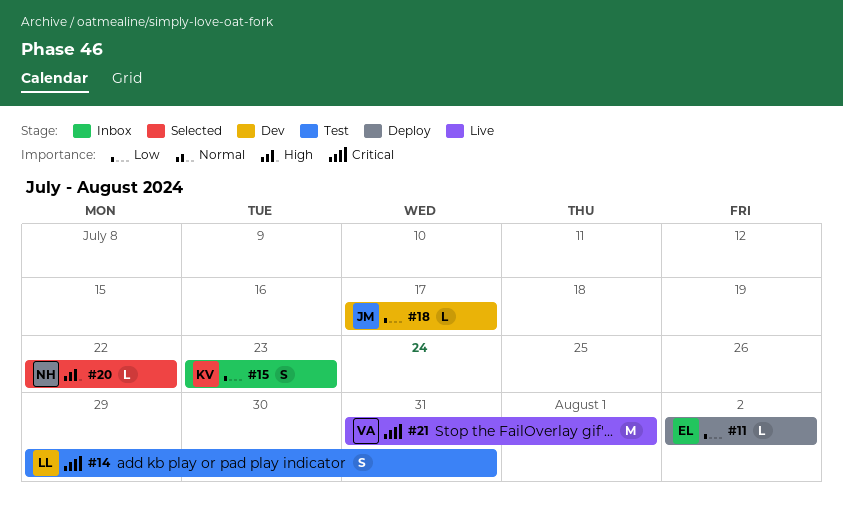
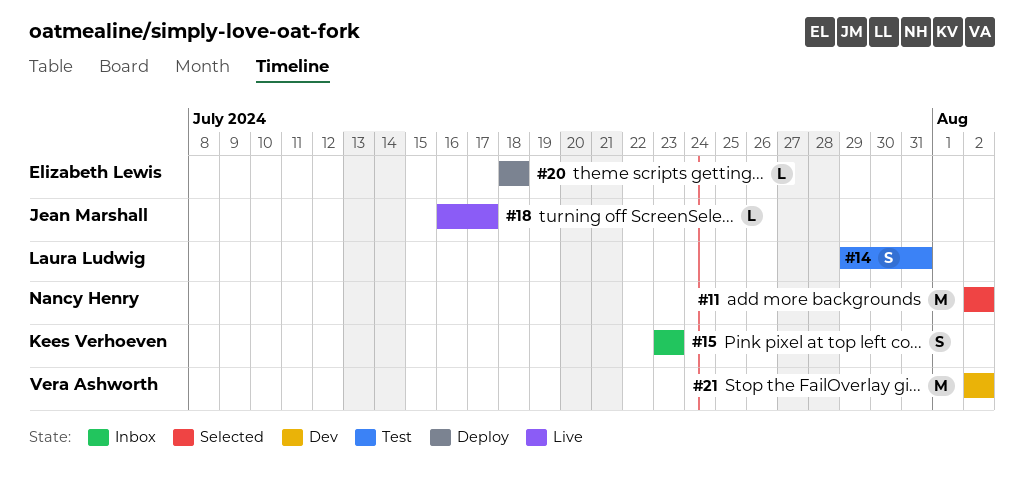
#11, status: Deploy -> Selected
#11, owner: Elizabeth Lewis -> Nancy Henry
#11, estimate: L -> M
#18, status: Dev -> Live
#18, start: Jul 17 -> Jul 16
#20, status: Selected -> Deploy
#20, owner: Nancy Henry -> Elizabeth Lewis
#20, start: Jul 22 -> Jul 18
#20, due: Jul 22 -> Jul 18
#21, status: Live -> Dev
#21, start: Jul 31 -> Aug 2
#21, due: Aug 1 -> Aug 2

